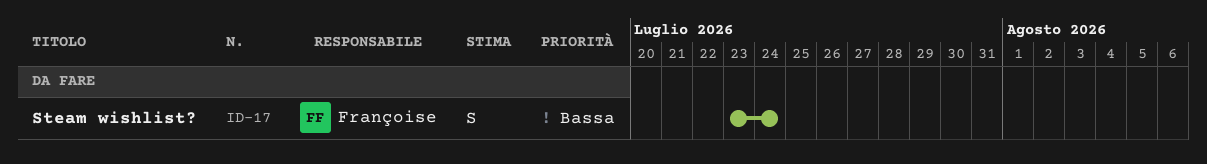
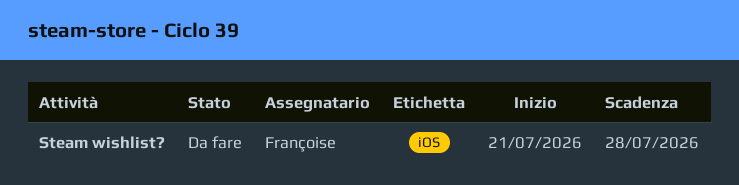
Steam wishlist?, start: Jul 23 -> Jul 21
Steam wishlist?, due: Jul 24 -> Jul 28

